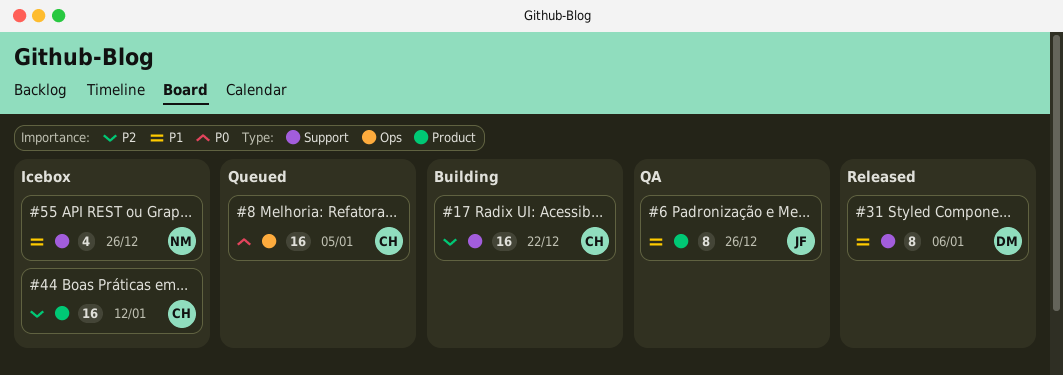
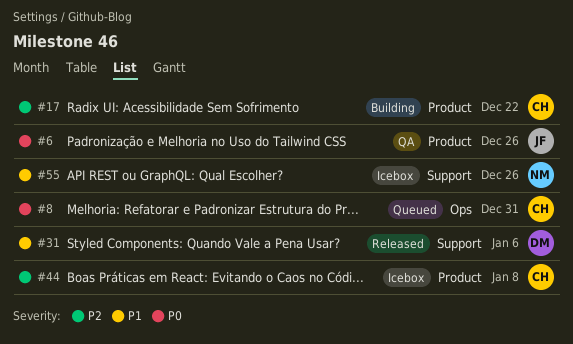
#6, priority: P1 -> P0
#8, due: Jan 5 -> Dec 31
#17, label: Support -> Product
#44, due: Jan 12 -> Jan 8

